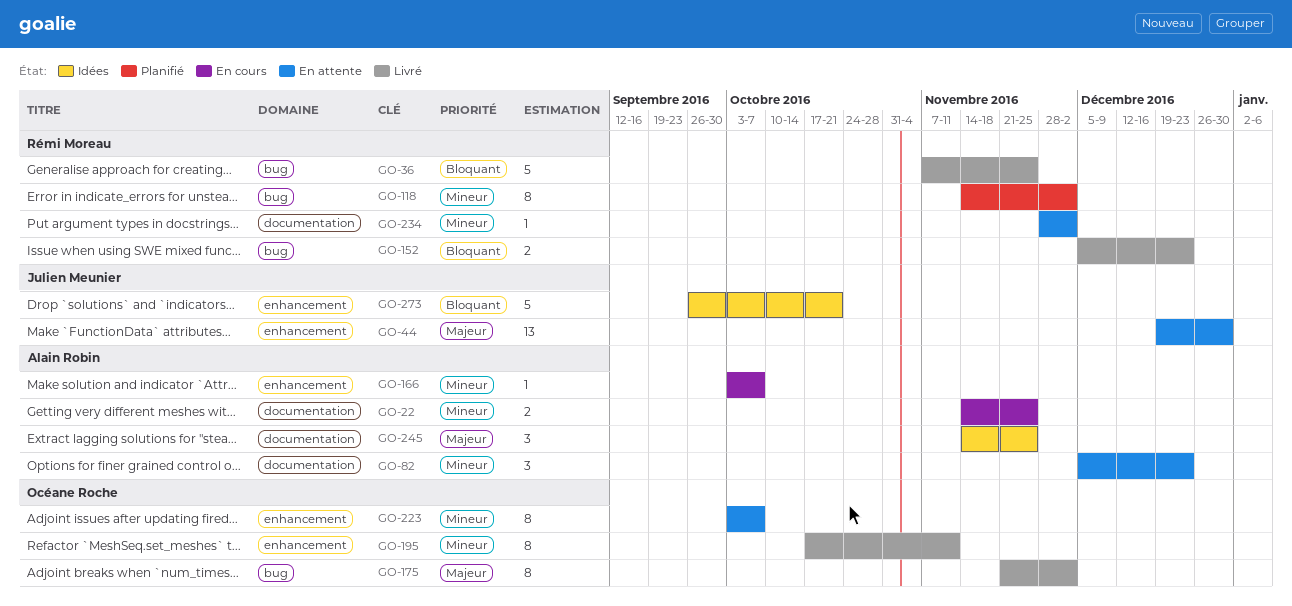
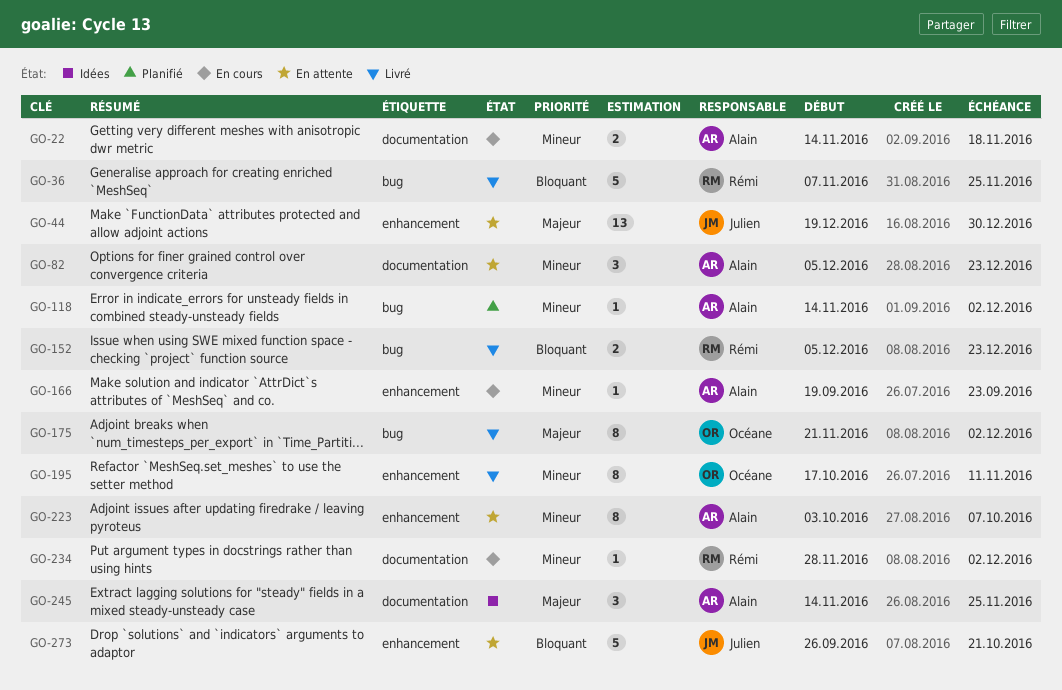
GO-22, due: Nov 25 -> Nov 18
GO-118, owner: Rémi Moreau -> Alain Robin
GO-118, estimate: 8 -> 1
GO-166, start: Oct 3 -> Sep 19
GO-166, due: Oct 7 -> Sep 23
GO-223, owner: Océane Roche -> Alain Robin
GO-234, status: En attente -> En cours
GO-273, status: Idées -> En attente

